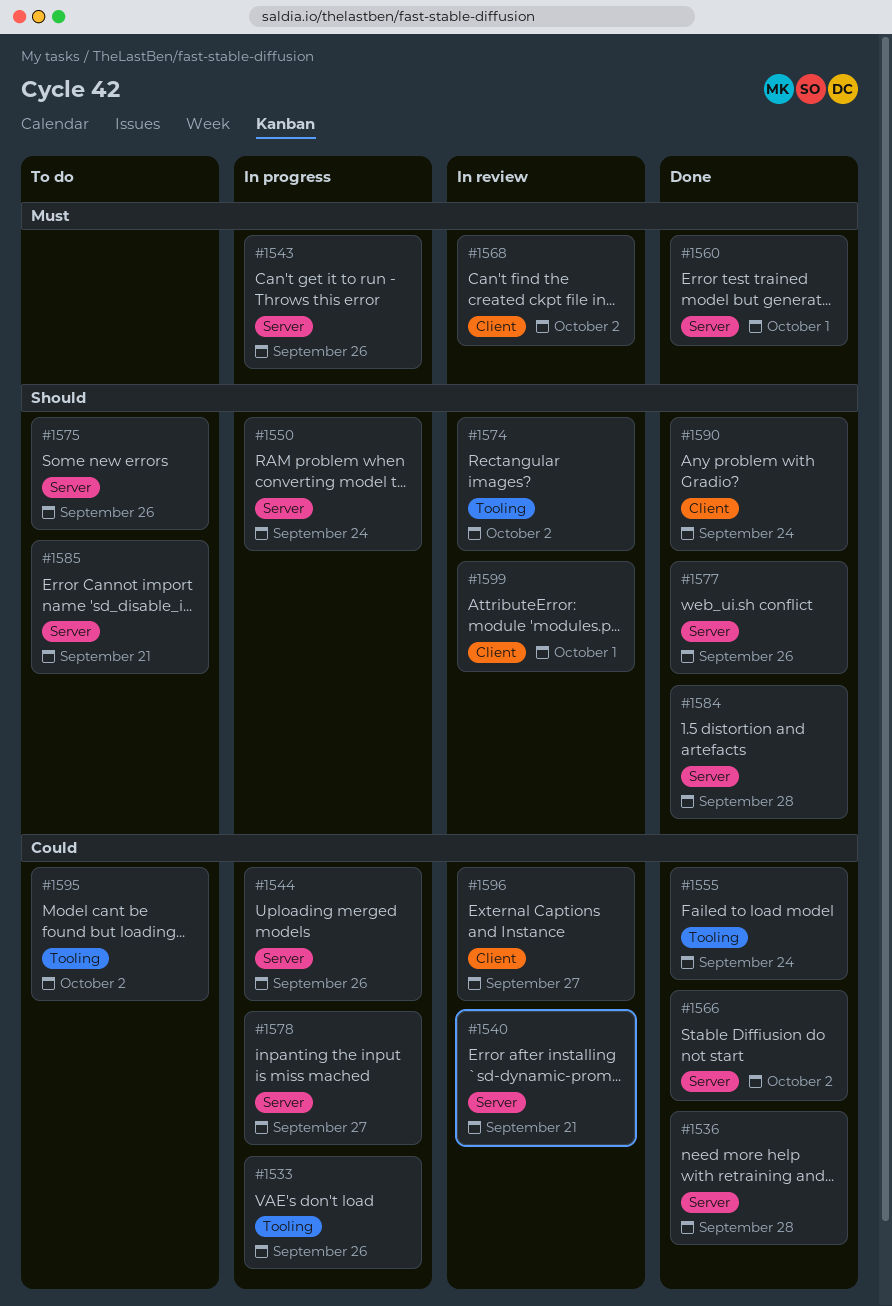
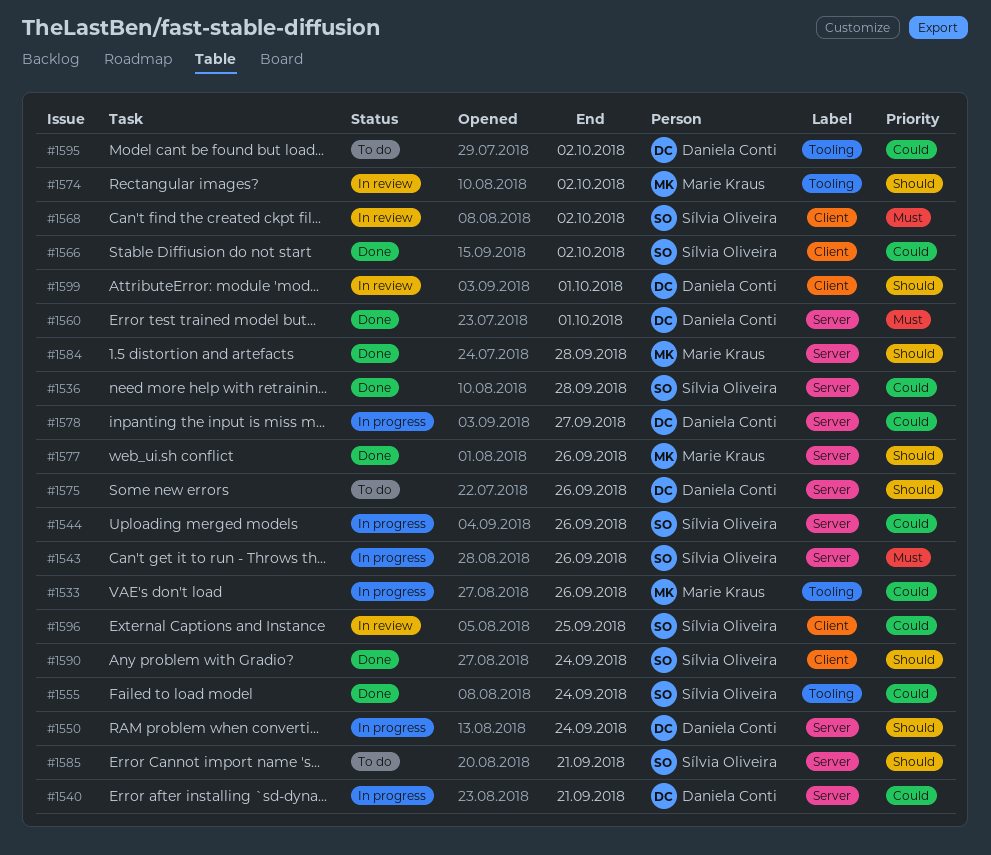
#1540, status: In review -> In progress
#1566, label: Server -> Client
#1596, due: Sep 27 -> Sep 25

